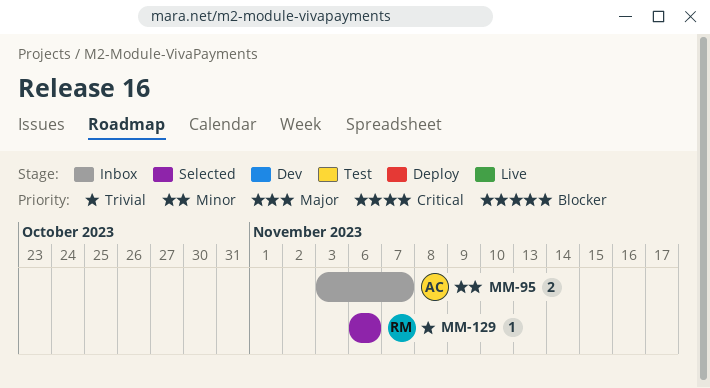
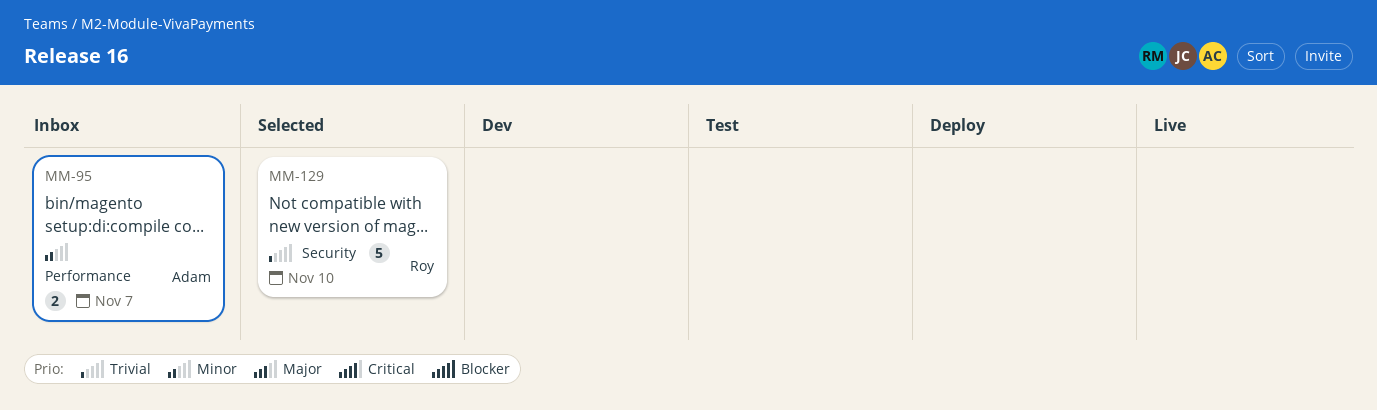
MM-129, estimate: 1 -> 5
MM-129, due: Nov 6 -> Nov 10

